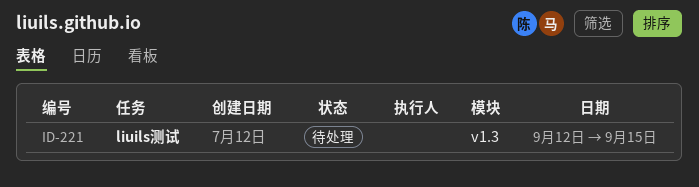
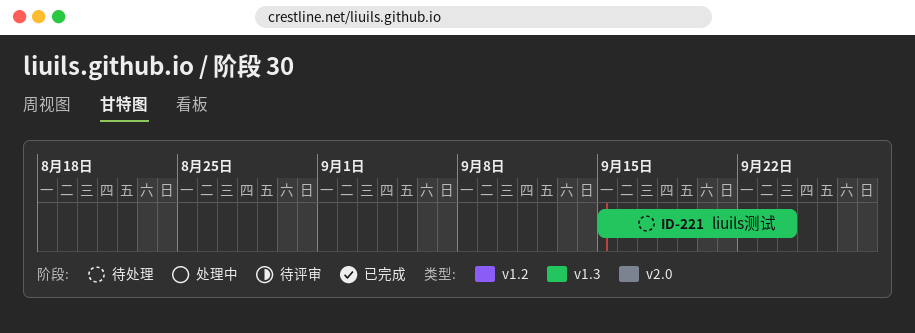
ID-221, start: Sep 12 -> Sep 15
ID-221, due: Sep 15 -> Sep 24

